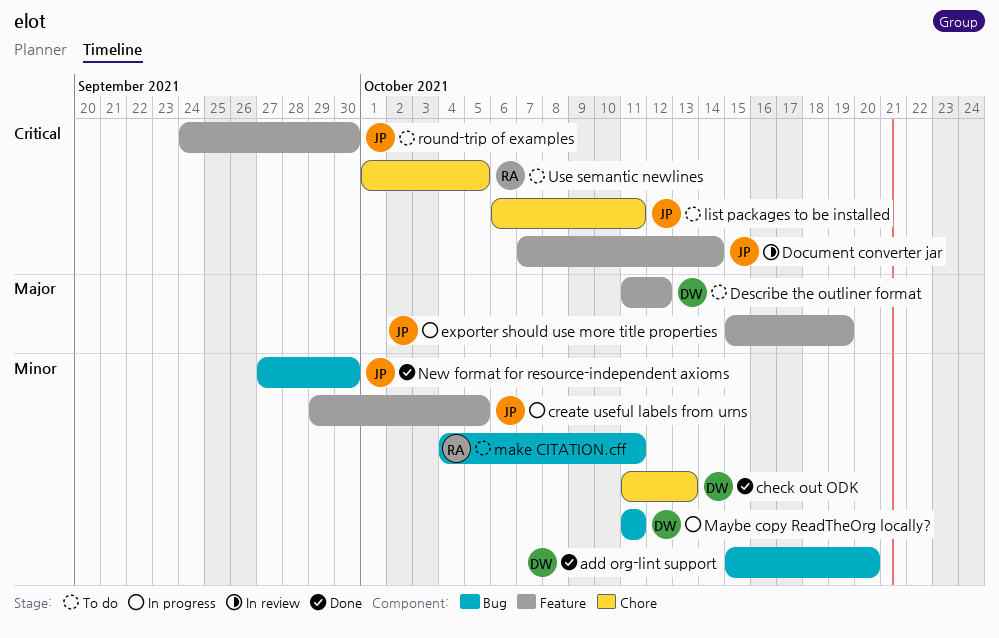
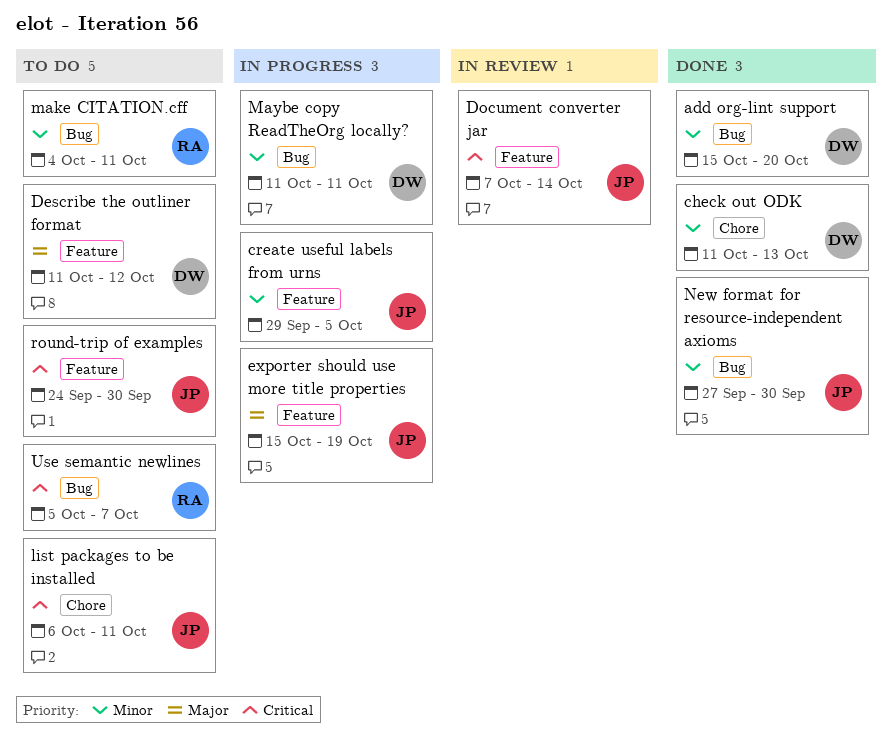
Use semantic newlines, label: Chore -> Bug
Use semantic newlines, start: Oct 1 -> Oct 5
Use semantic newlines, due: Oct 5 -> Oct 7

